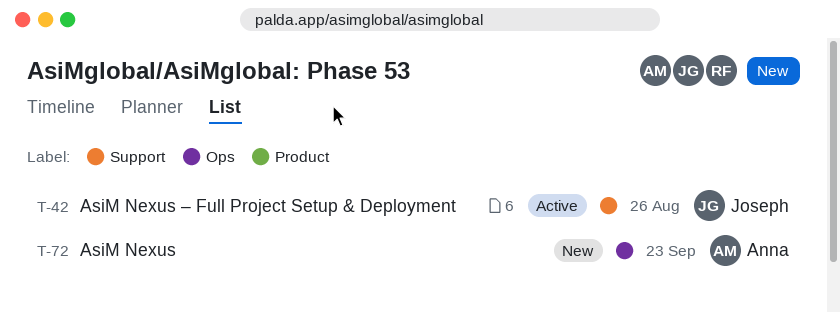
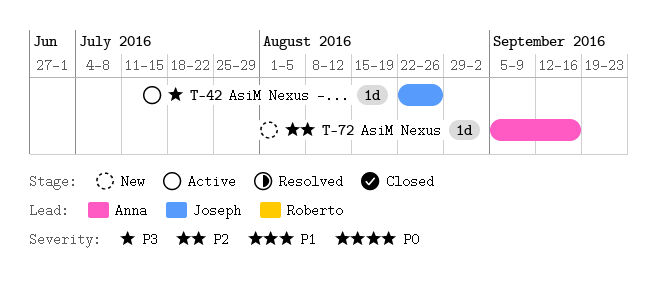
T-72, due: Sep 23 -> Sep 16

